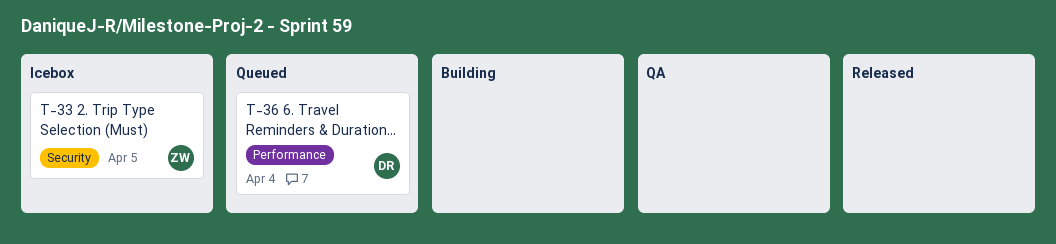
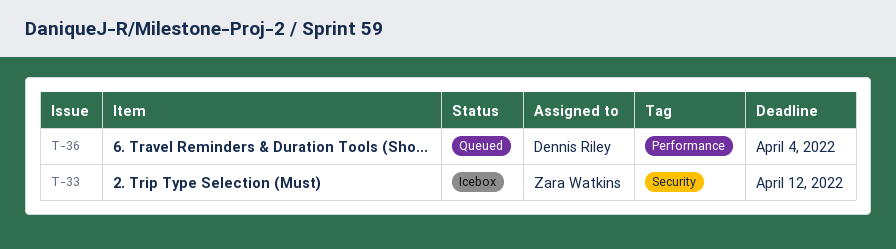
T-33, due: Apr 5 -> Apr 12

